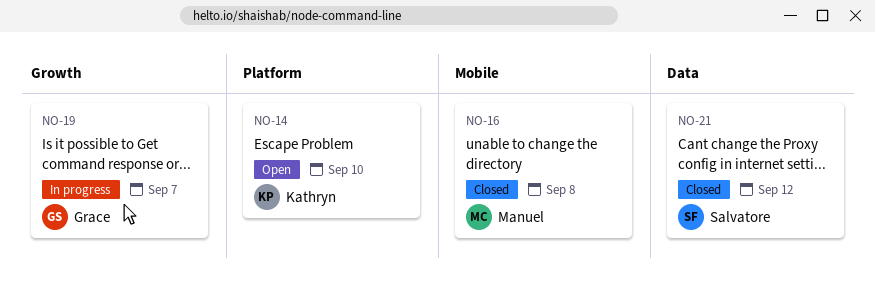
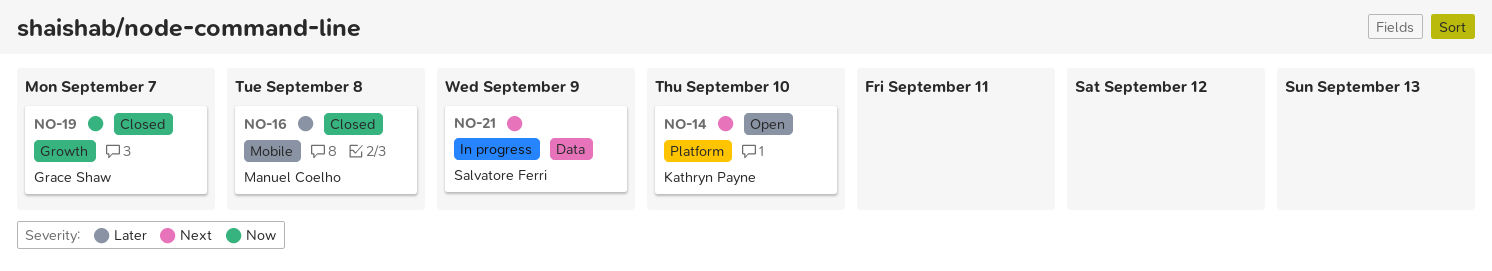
NO-19, status: In progress -> Closed
NO-21, status: Closed -> In progress
NO-21, due: Sep 12 -> Sep 9

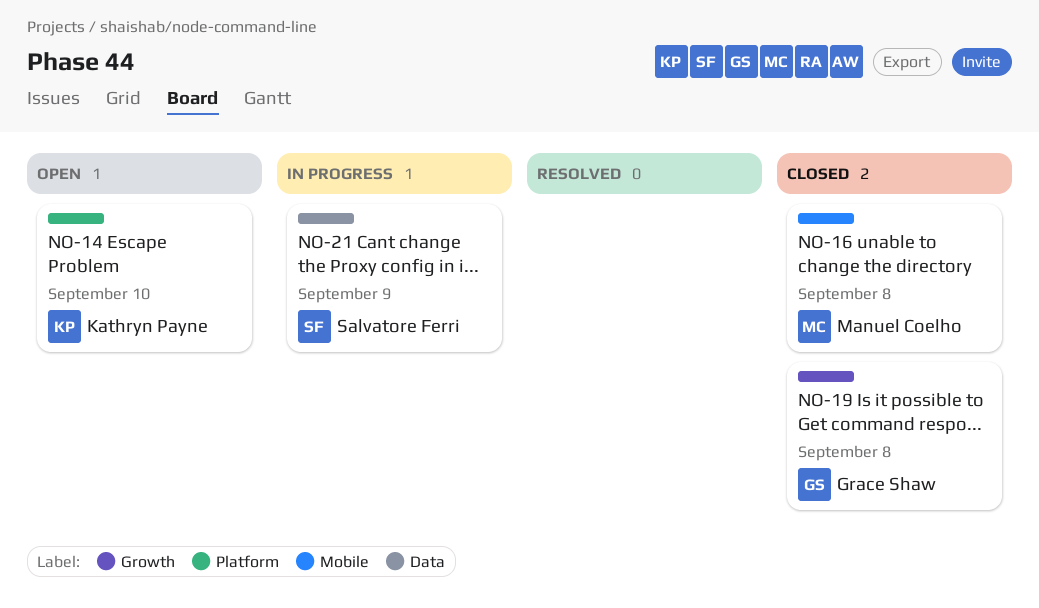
NO-19, due: Sep 7 -> Sep 8

